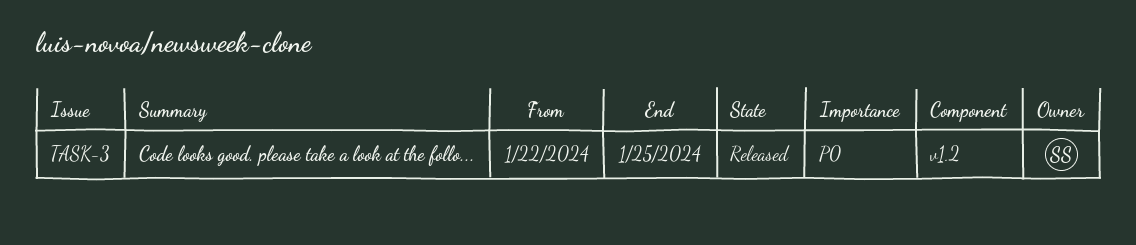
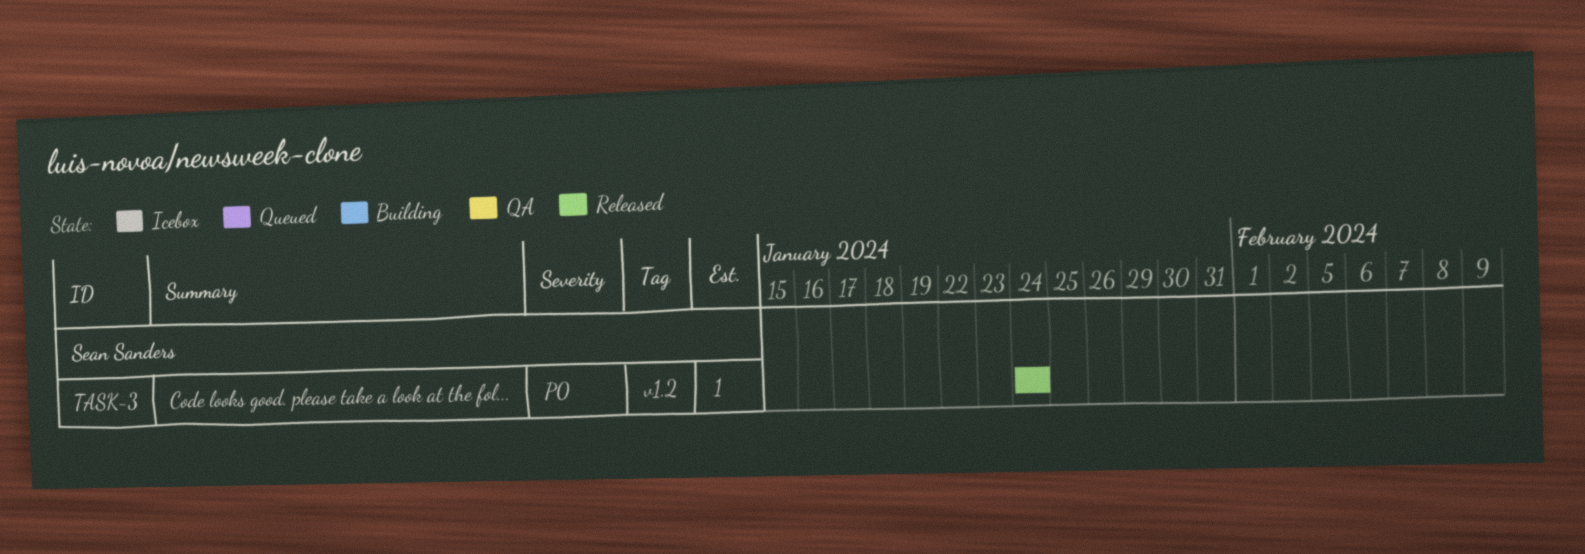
TASK-3, start: Jan 22 -> Jan 24
TASK-3, due: Jan 25 -> Jan 24

